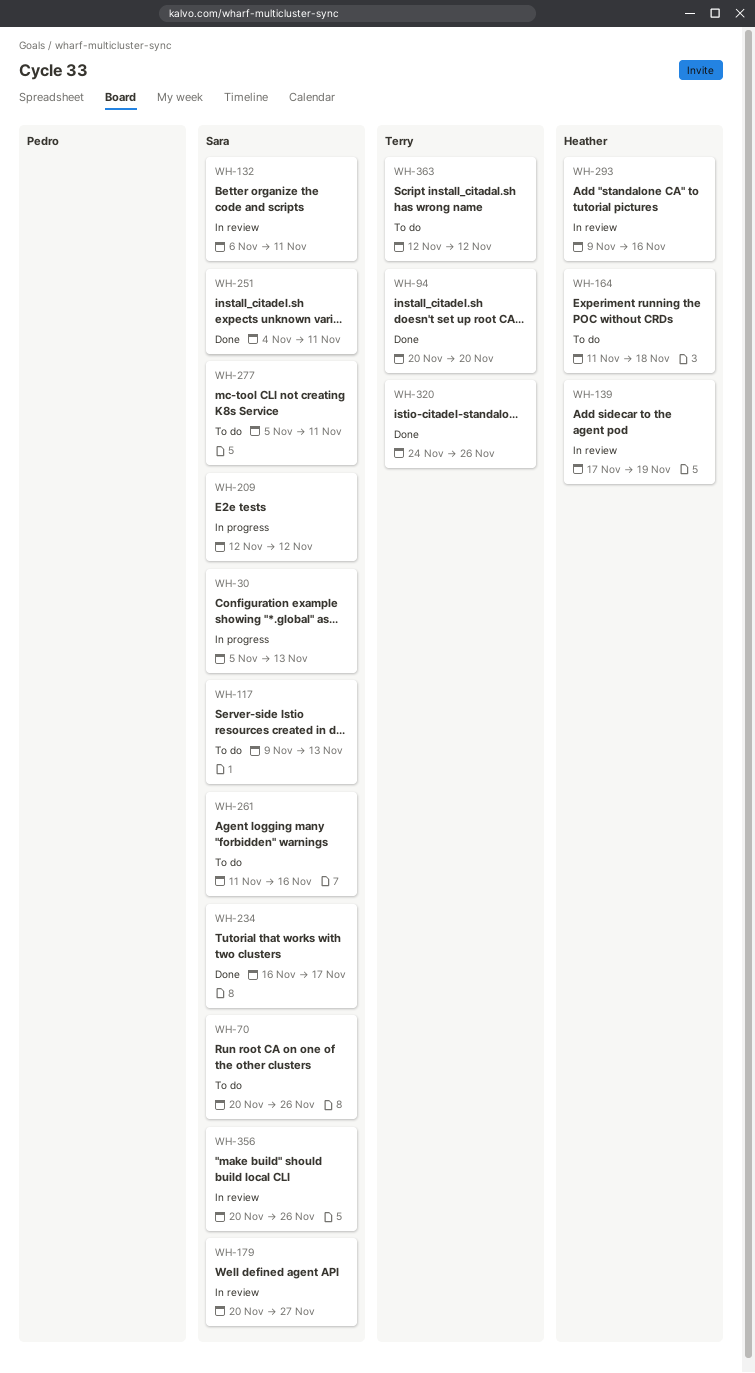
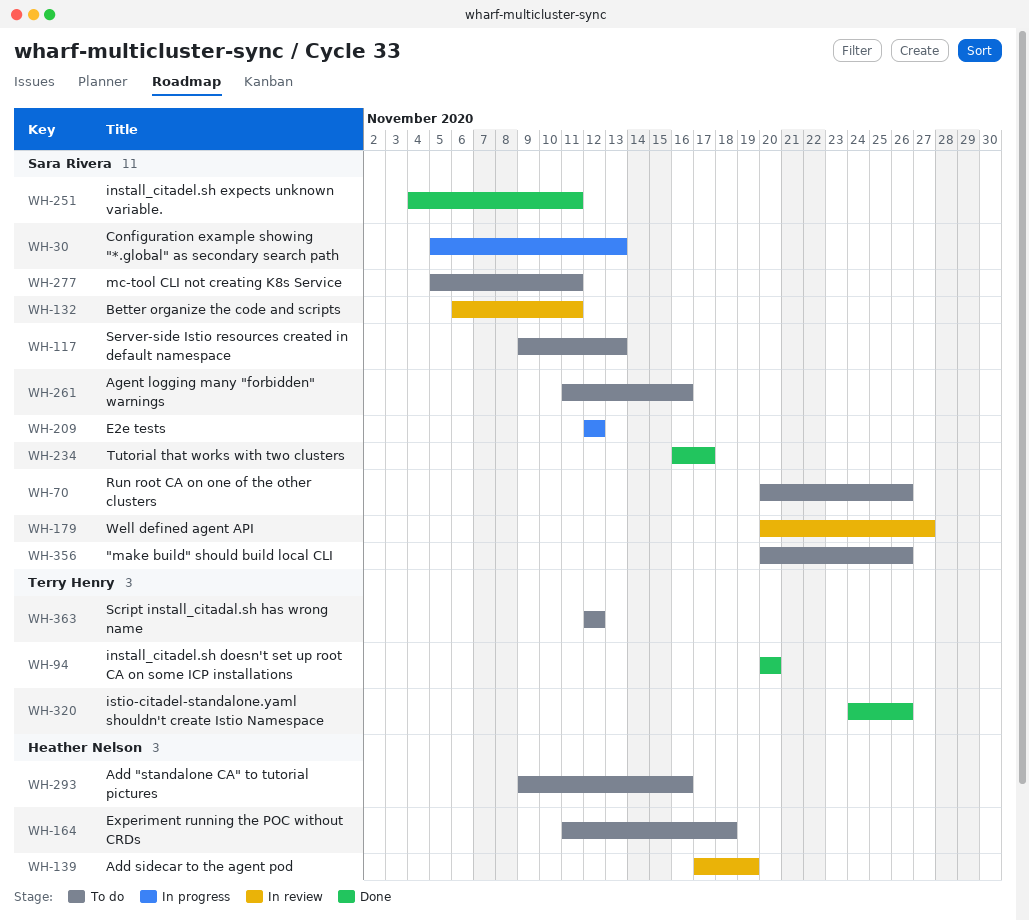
WH-293, status: In review -> To do
WH-356, status: In review -> To do

